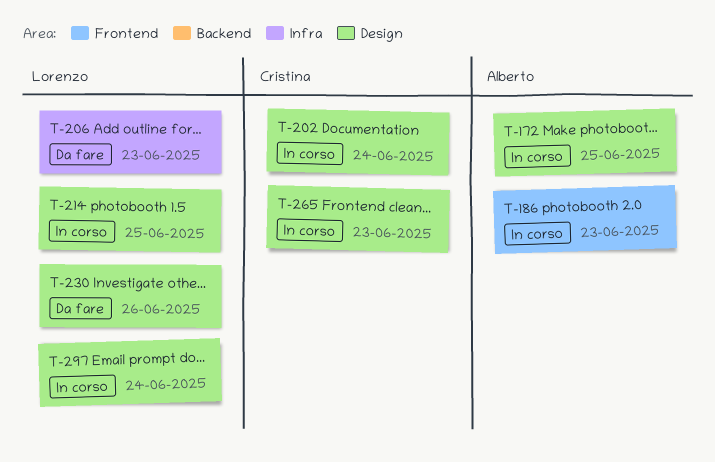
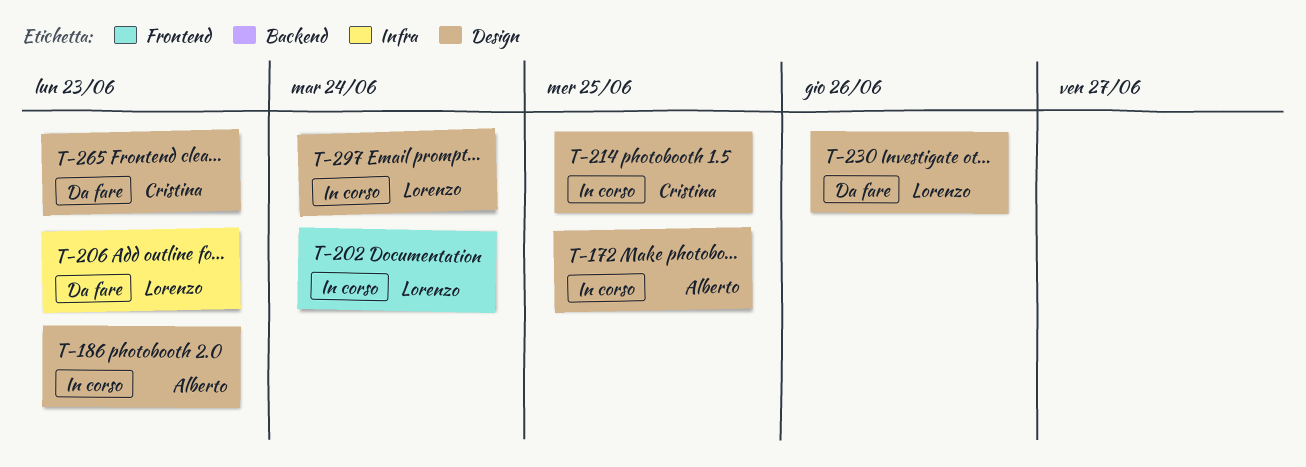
T-186, label: Frontend -> Design
T-202, owner: Cristina -> Lorenzo
T-202, label: Design -> Frontend
T-214, owner: Lorenzo -> Cristina
T-265, status: In corso -> Da fare

